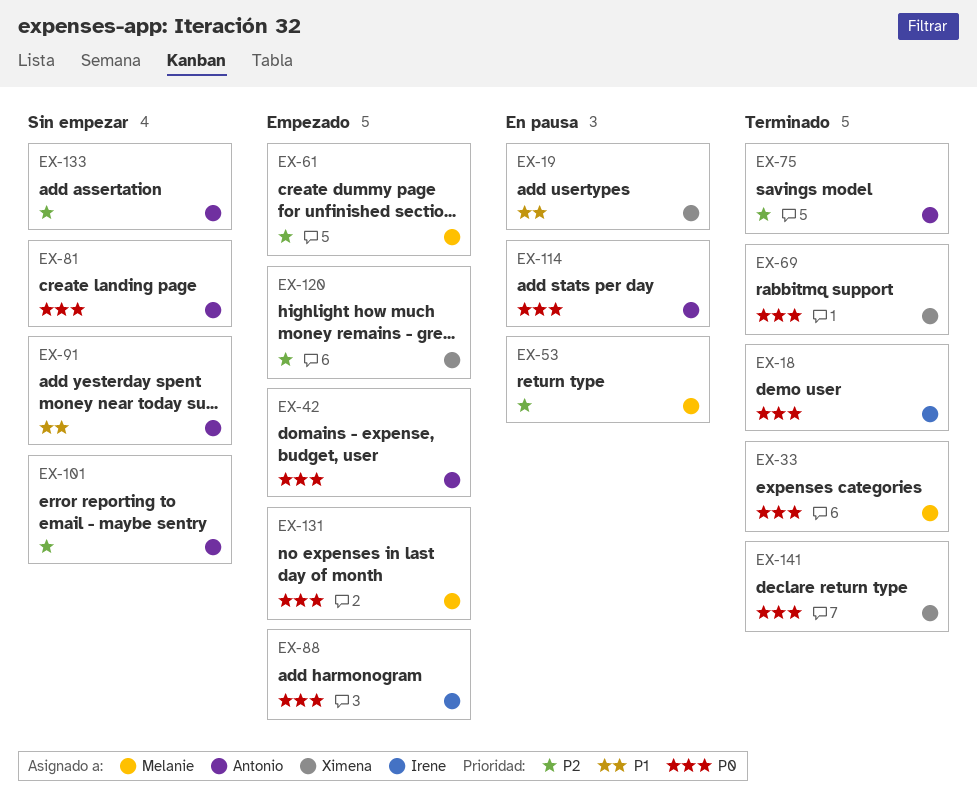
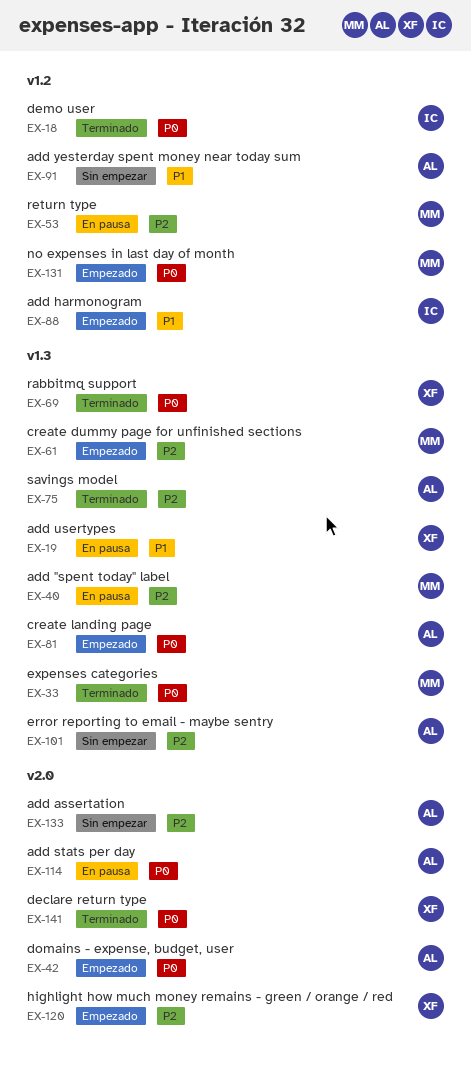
EX-40: none -> present
EX-81, status: Sin empezar -> Empezado
EX-88, priority: P0 -> P1

